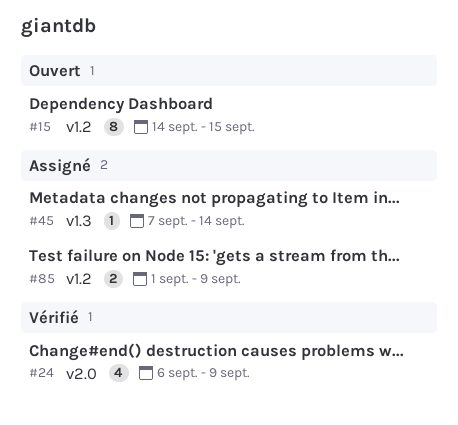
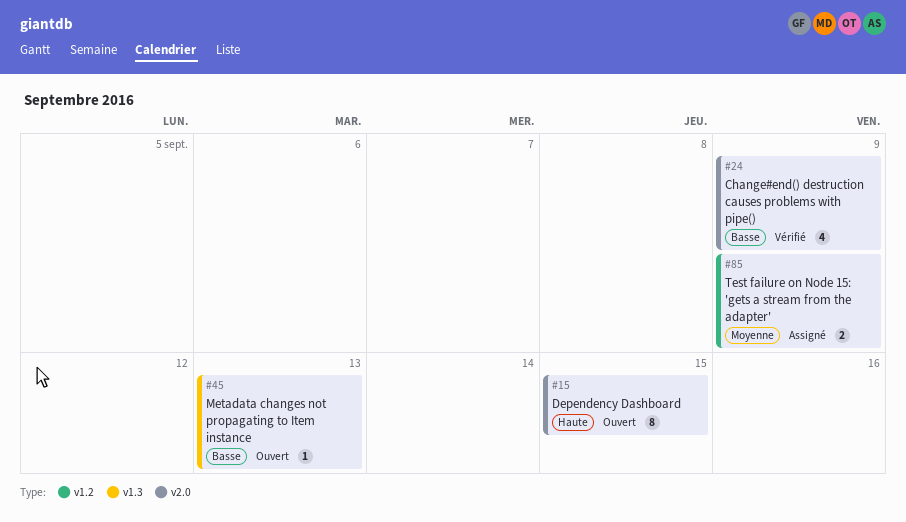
#15, label: v1.2 -> v2.0
#45, status: Assigné -> Ouvert
#45, due: Sep 14 -> Sep 13

